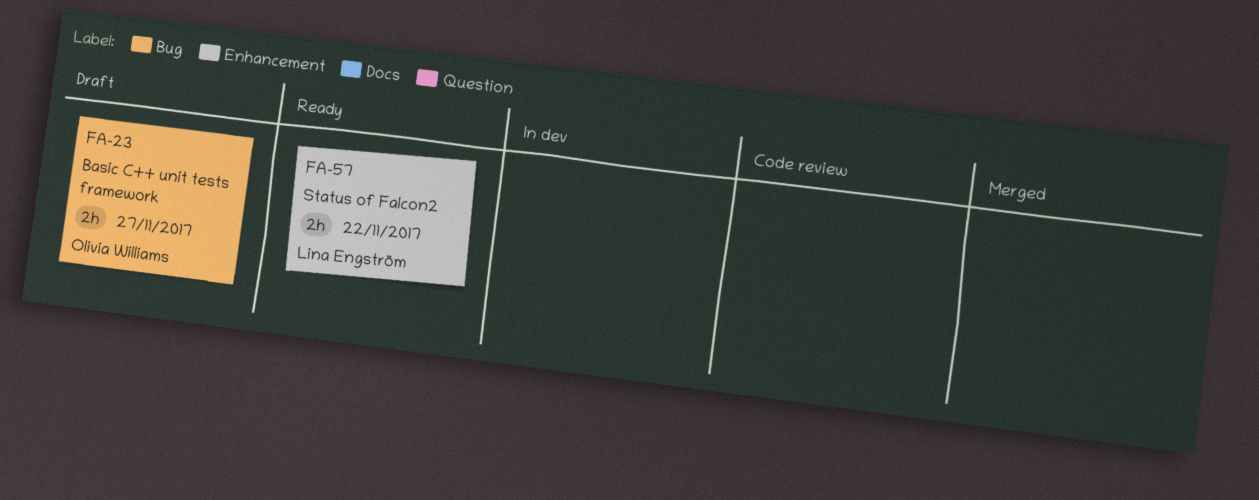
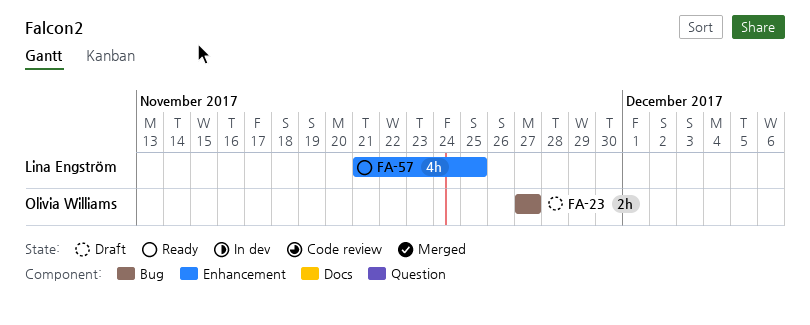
FA-57, estimate: 2h -> 4h
FA-57, due: Nov 22 -> Nov 25

